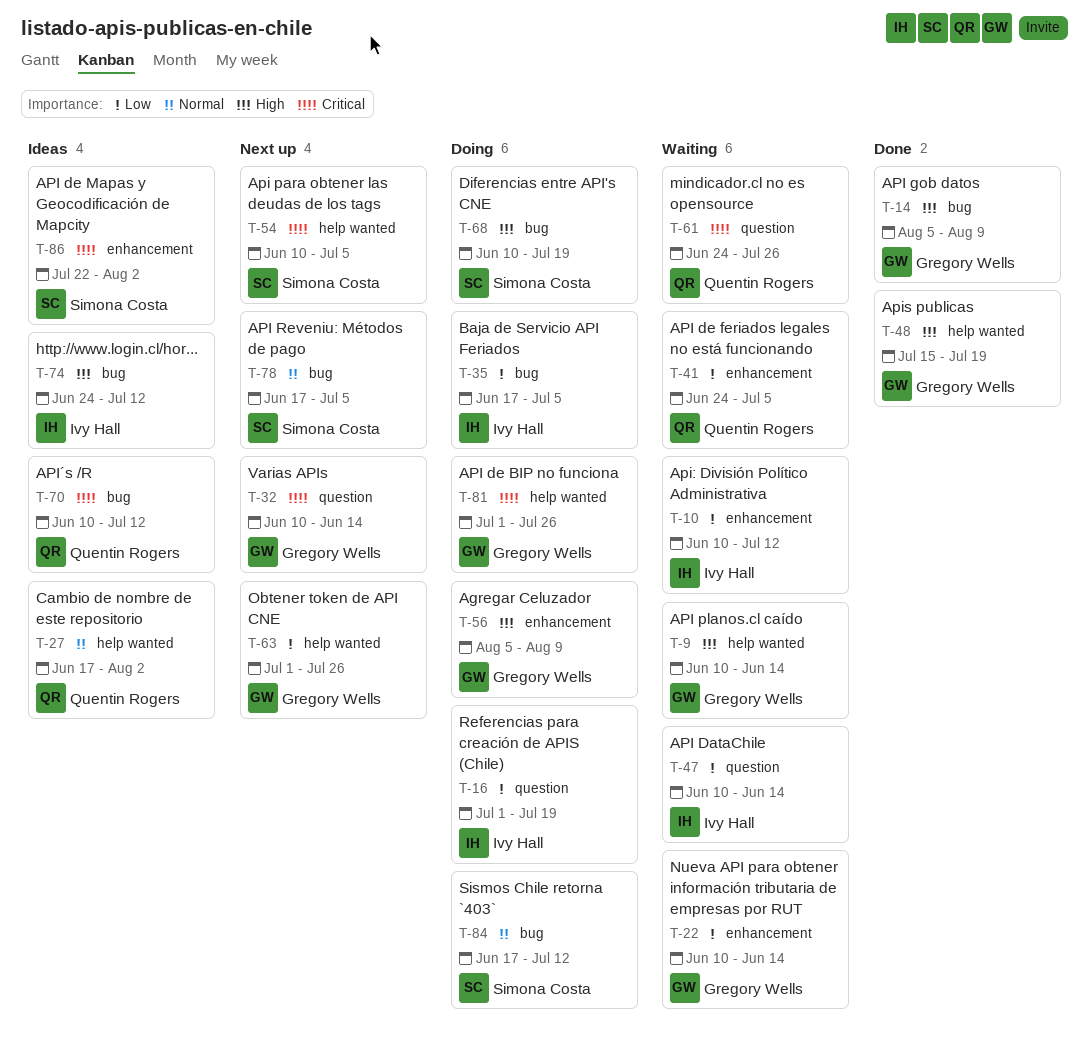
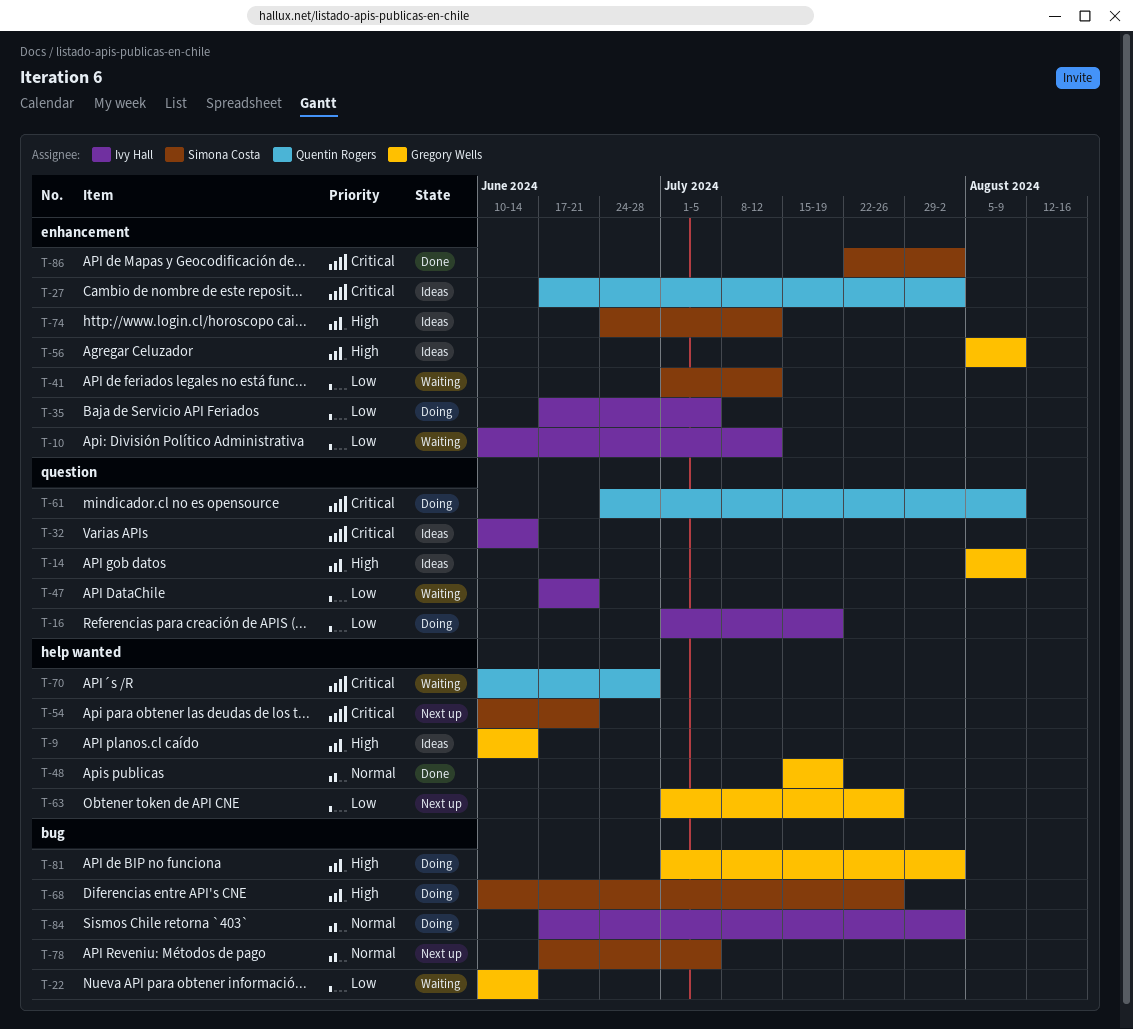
T-9, status: Waiting -> Ideas
T-14, status: Done -> Ideas
T-14, label: bug -> question
T-22, label: enhancement -> bug
T-27, priority: Normal -> Critical
T-27, label: help wanted -> enhancement
T-32, status: Next up -> Ideas
T-32, owner: Gregory Wells -> Ivy Hall
T-35, label: bug -> enhancement
T-41, owner: Quentin Rogers -> Simona Costa
T-41, start: Jun 24 -> Jul 1
T-41, due: Jul 5 -> Jul 12
T-47, start: Jun 10 -> Jun 17
T-47, due: Jun 14 -> Jun 21
T-48, priority: High -> Normal
T-54, due: Jul 5 -> Jun 21
T-56, status: Doing -> Ideas
T-61, status: Waiting -> Doing
T-61, due: Jul 26 -> Aug 9
T-68, due: Jul 19 -> Jul 26
T-70, status: Ideas -> Waiting
T-70, label: bug -> help wanted
T-70, due: Jul 12 -> Jun 28
T-74, owner: Ivy Hall -> Simona Costa
T-74, label: bug -> enhancement
T-81, priority: Critical -> High
T-81, label: help wanted -> bug
T-81, due: Jul 26 -> Aug 2
T-84, owner: Simona Costa -> Ivy Hall
T-84, due: Jul 12 -> Aug 2
T-86, status: Ideas -> Done

